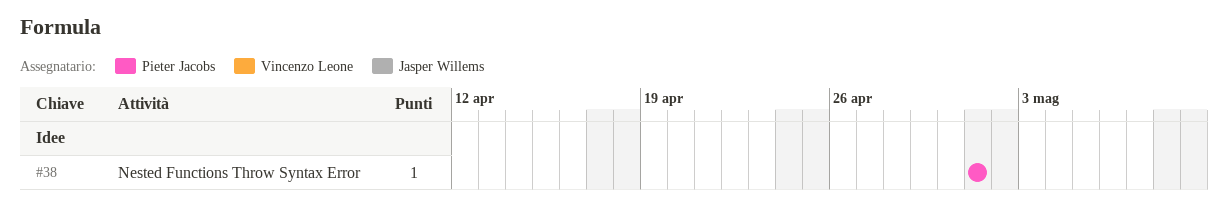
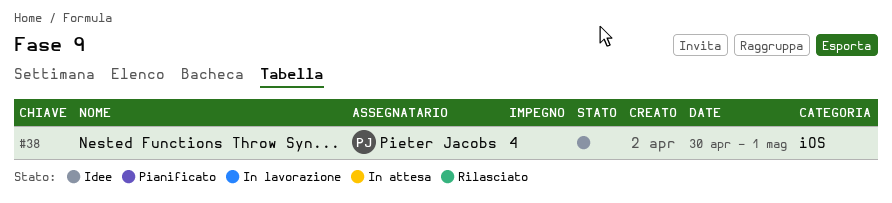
#38, estimate: 1 -> 4
#38, start: May 1 -> Apr 30

